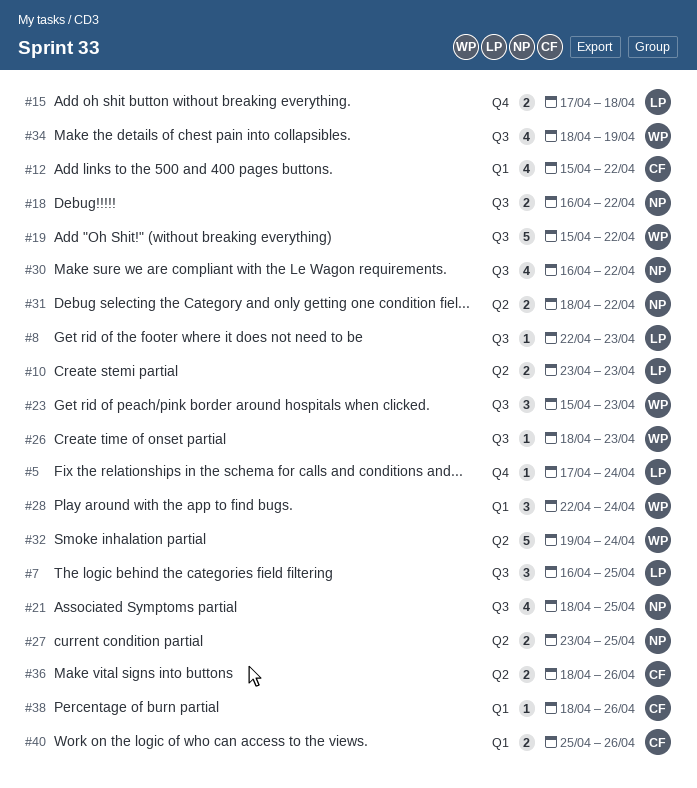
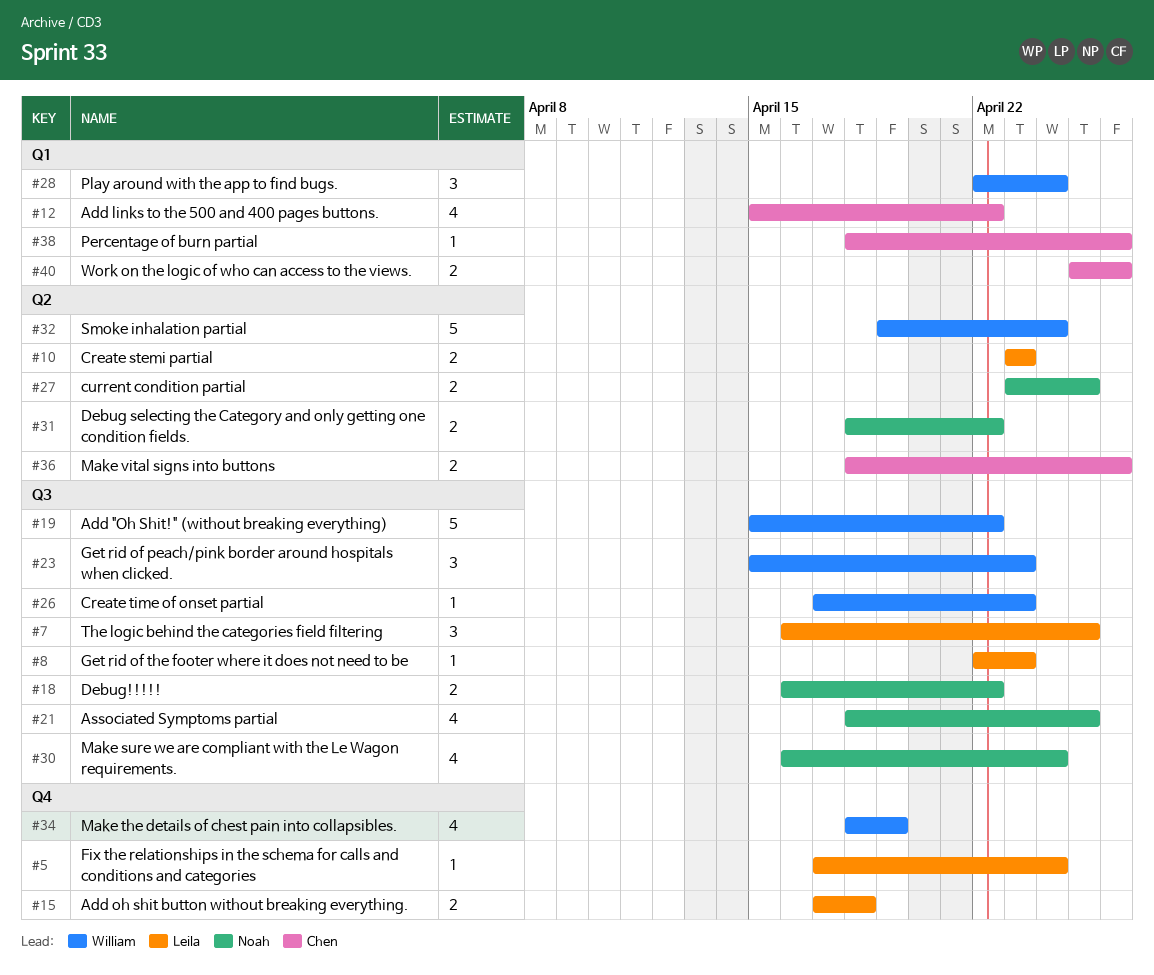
#26, start: Apr 18 -> Apr 17
#30, due: Apr 22 -> Apr 24
#34, label: Q3 -> Q4

